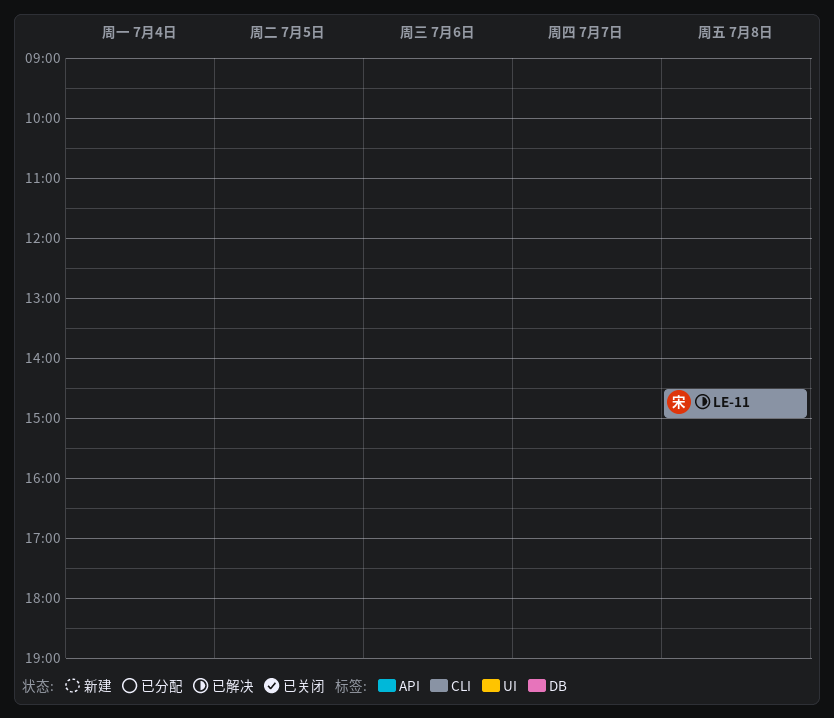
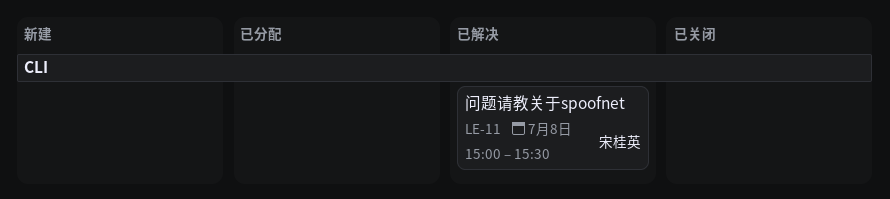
LE-11, begins: 14:30 -> 15:00
LE-11, ends: 15:00 -> 15:30

